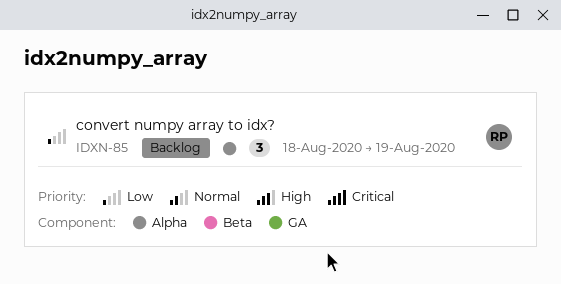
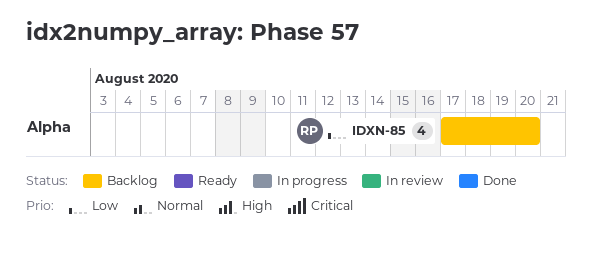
IDXN-85, estimate: 3 -> 4
IDXN-85, start: Aug 18 -> Aug 17
IDXN-85, due: Aug 19 -> Aug 20

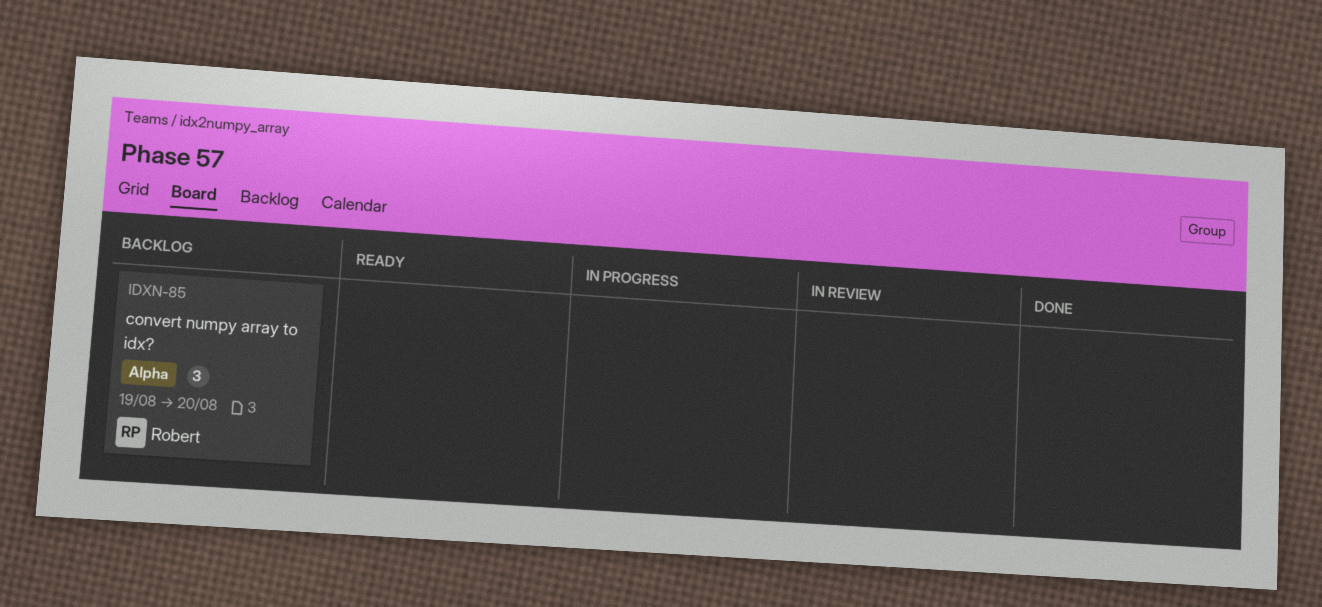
IDXN-85, estimate: 4 -> 3
IDXN-85, start: Aug 17 -> Aug 19

